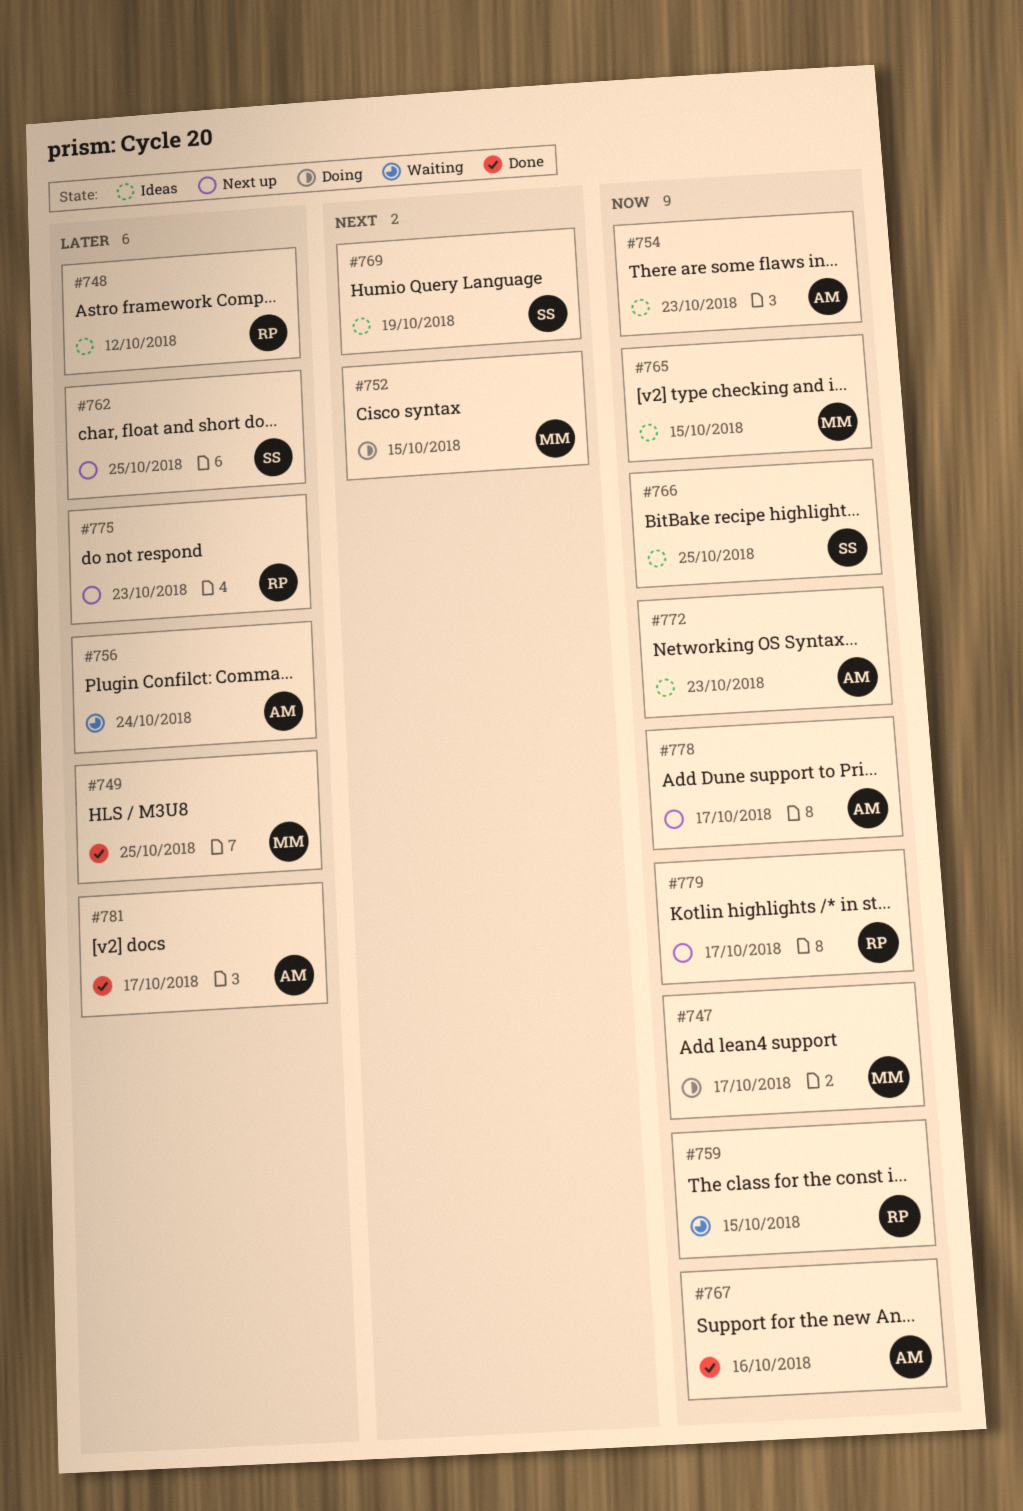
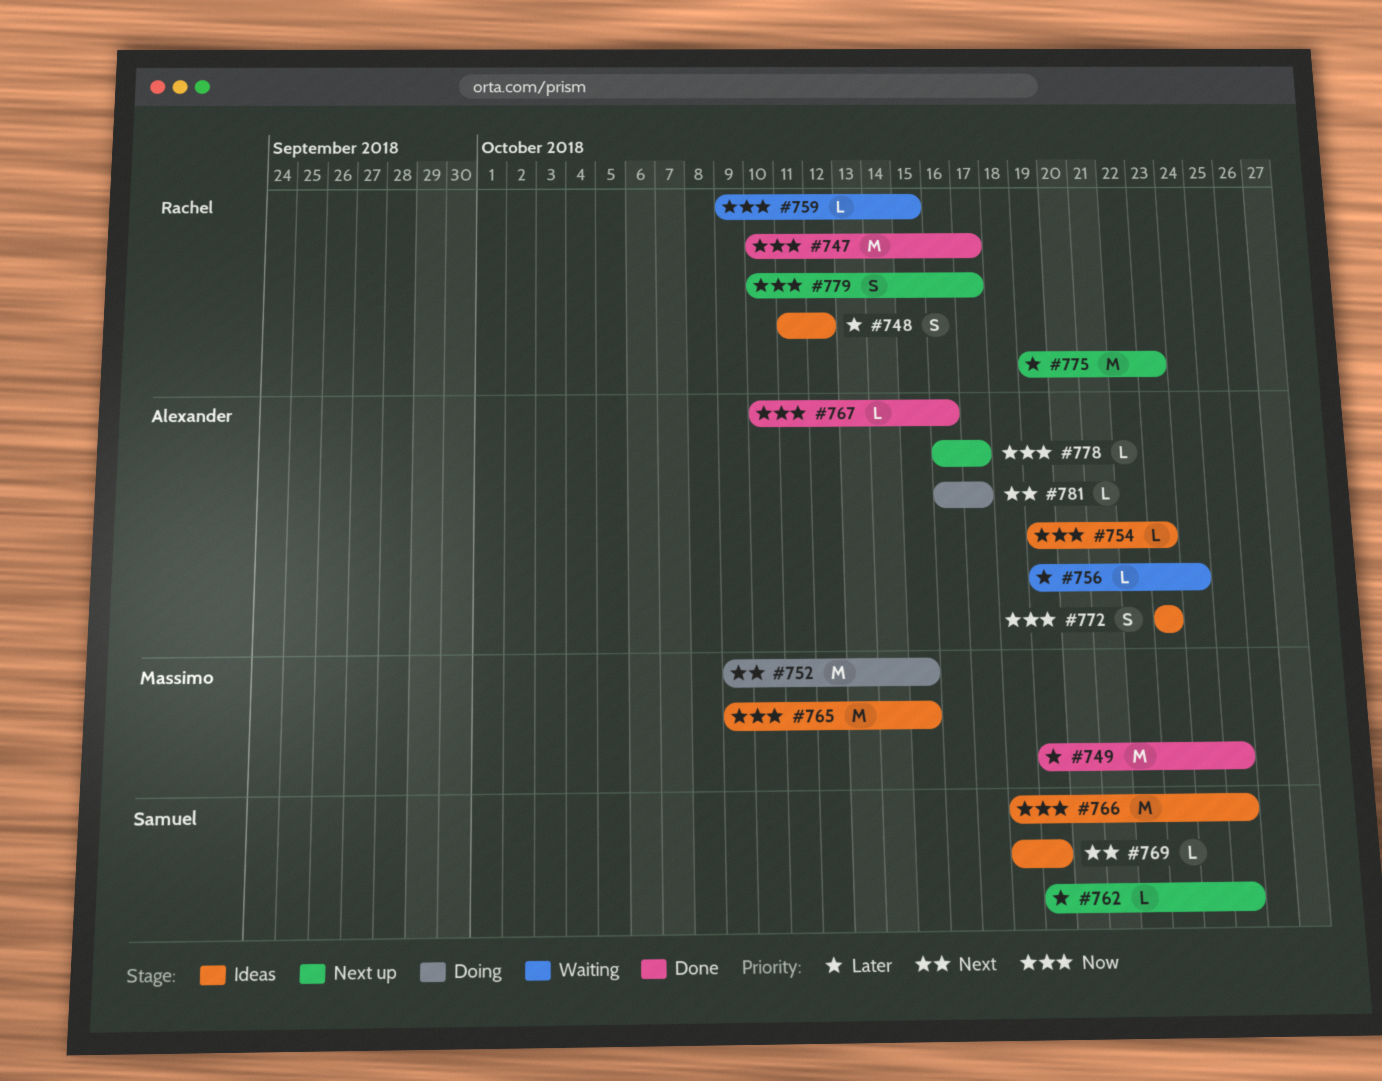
#747, status: Doing -> Done
#747, owner: Massimo -> Rachel
#781, status: Done -> Doing
#781, priority: Later -> Next

